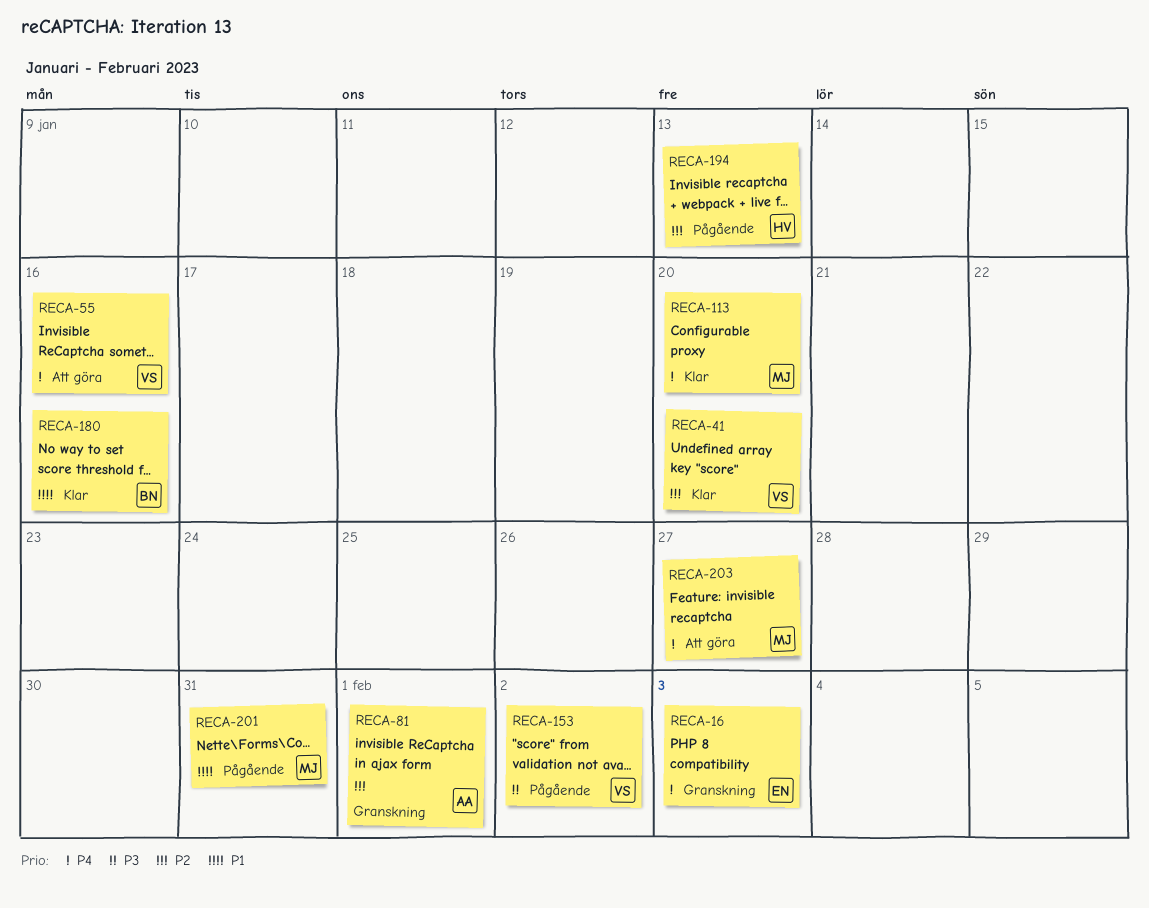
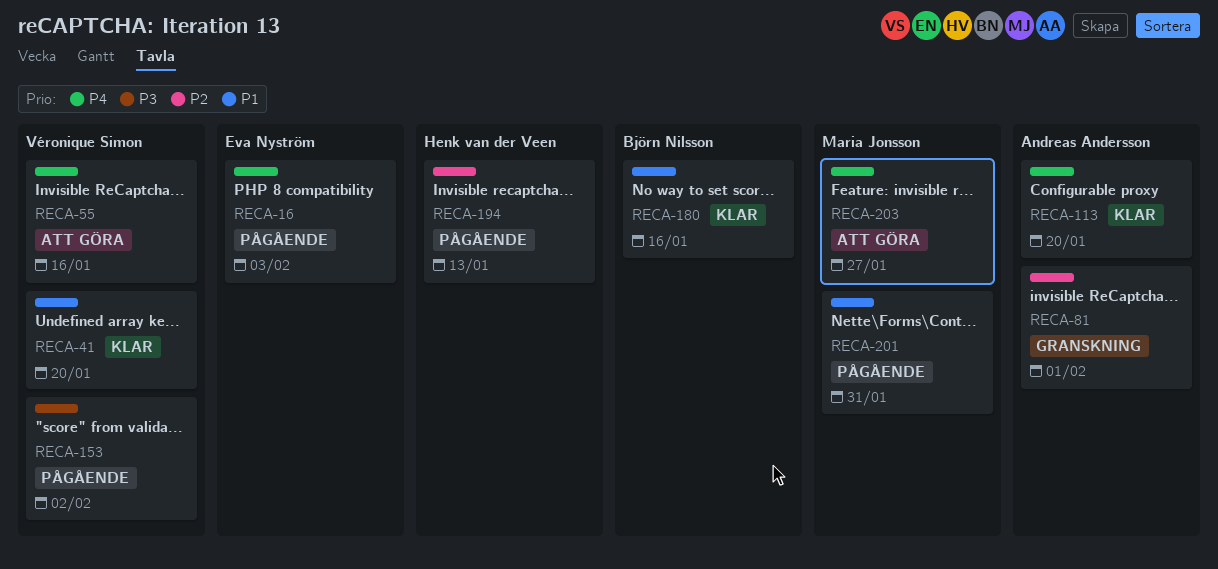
RECA-16, status: Granskning -> Pågående
RECA-41, priority: P2 -> P1
RECA-113, owner: Maria Jonsson -> Andreas Andersson

